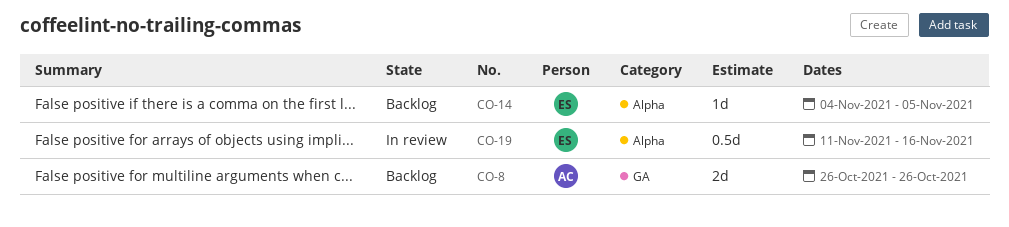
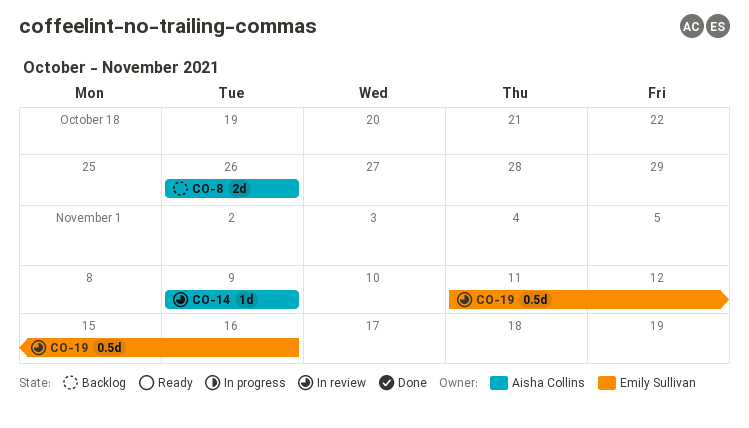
CO-14, status: Backlog -> In review
CO-14, owner: Emily Sullivan -> Aisha Collins
CO-14, start: Nov 4 -> Nov 9
CO-14, due: Nov 5 -> Nov 9

